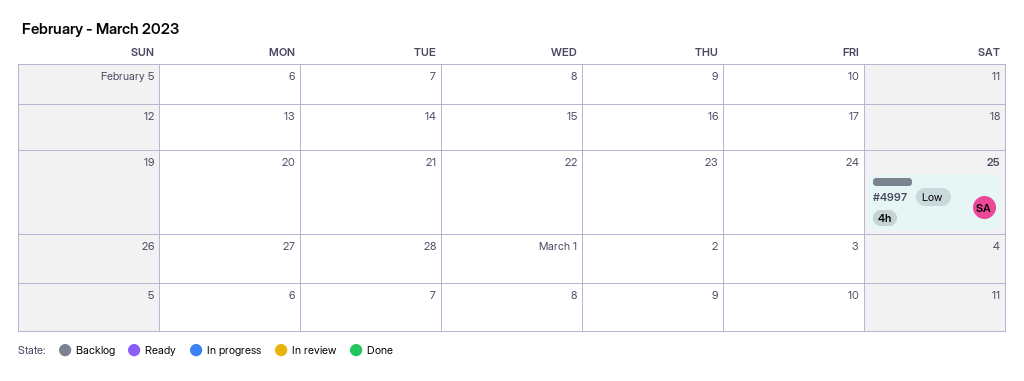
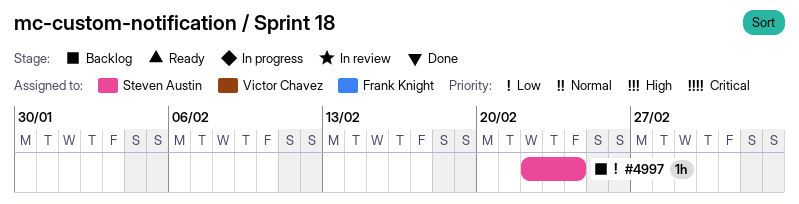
#4997, estimate: 4h -> 1h
#4997, due: Feb 25 -> Feb 24

